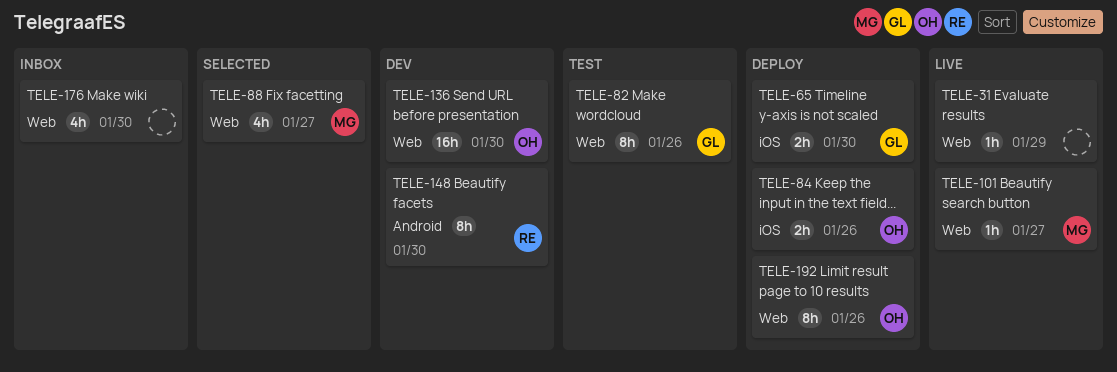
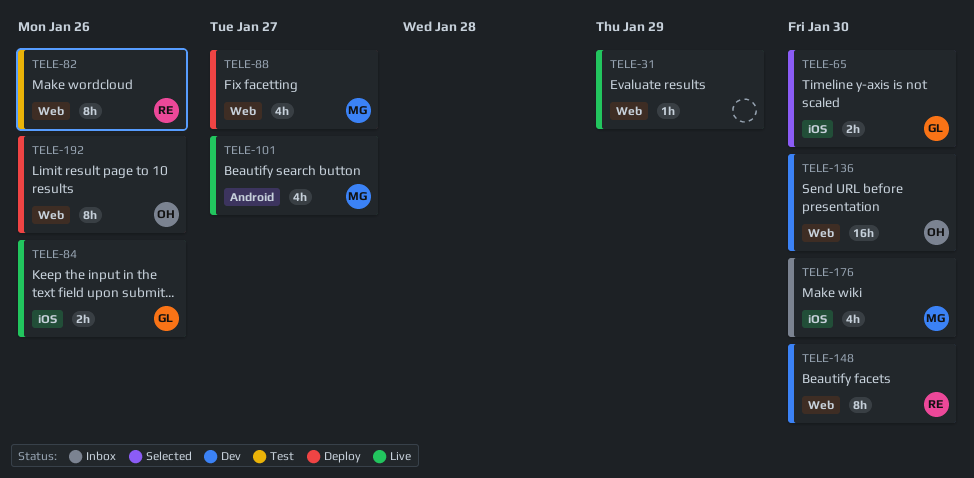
TELE-65, status: Deploy -> Selected
TELE-82, owner: GL -> RE
TELE-84, status: Deploy -> Live
TELE-84, owner: OH -> GL
TELE-88, status: Selected -> Deploy
TELE-101, label: Web -> Android
TELE-101, estimate: 1h -> 4h
TELE-148, label: Android -> Web
TELE-176, owner: none -> MG
TELE-176, label: Web -> iOS

